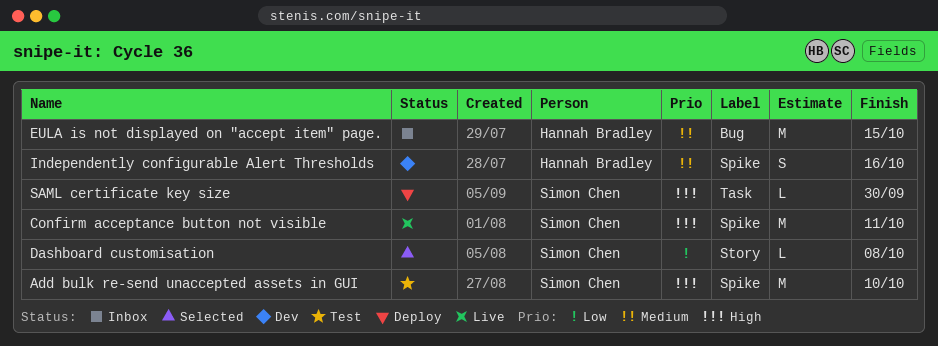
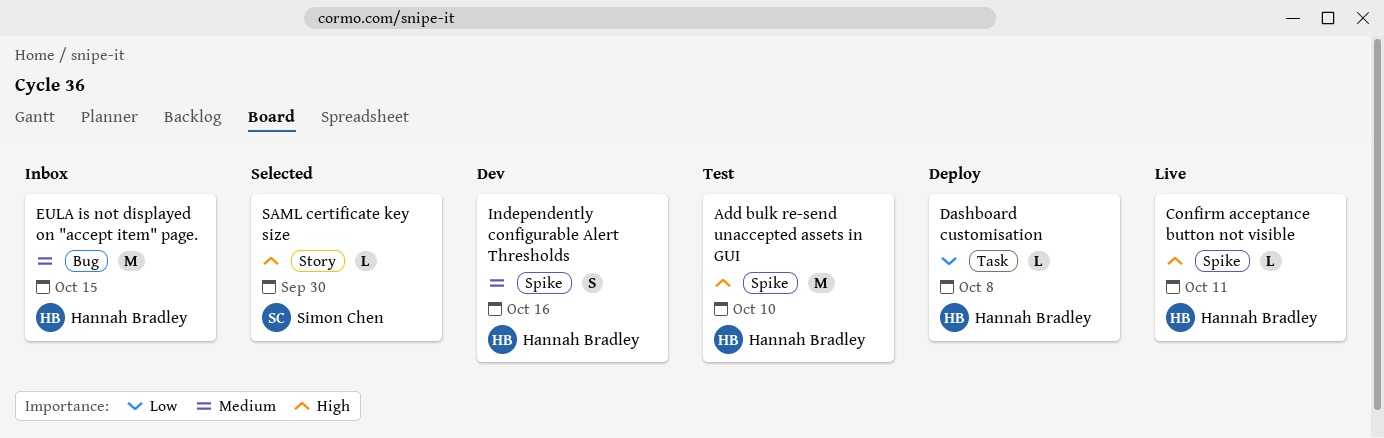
Add bulk re-send unaccepted assets in GUI, owner: Simon Chen -> Hannah Bradley
Confirm acceptance button not visible, owner: Simon Chen -> Hannah Bradley
Confirm acceptance button not visible, estimate: M -> L
Dashboard customisation, status: Selected -> Deploy
Dashboard customisation, owner: Simon Chen -> Hannah Bradley
Dashboard customisation, label: Story -> Task
SAML certificate key size, status: Deploy -> Selected
SAML certificate key size, label: Task -> Story

